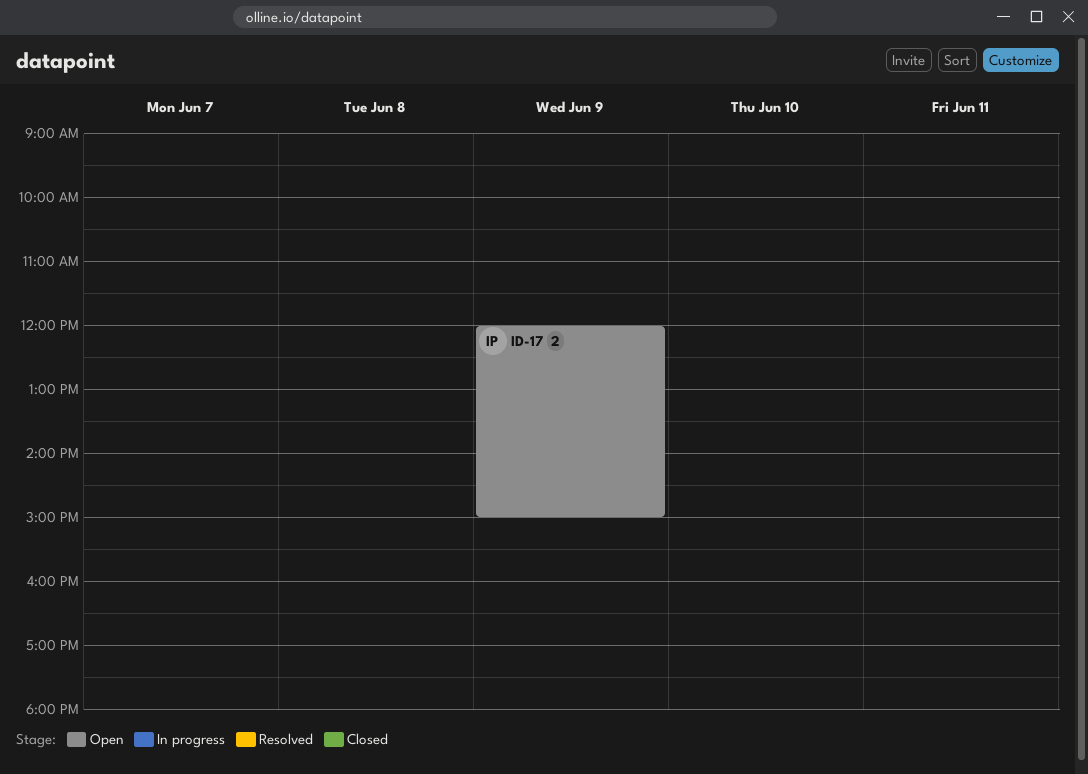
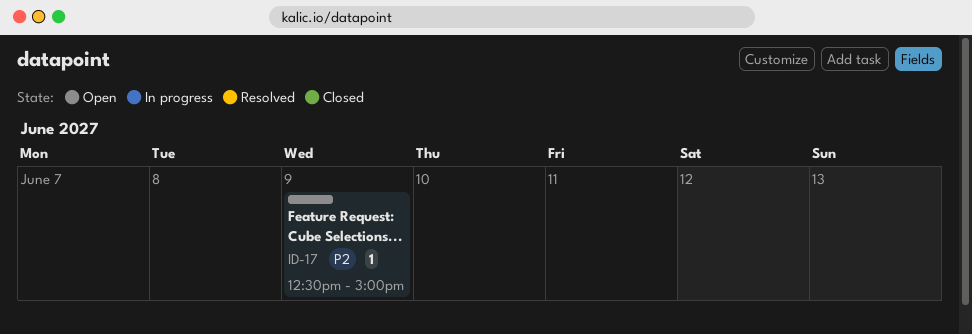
ID-17, estimate: 2 -> 1
ID-17, begins: 12:00 -> 12:30

